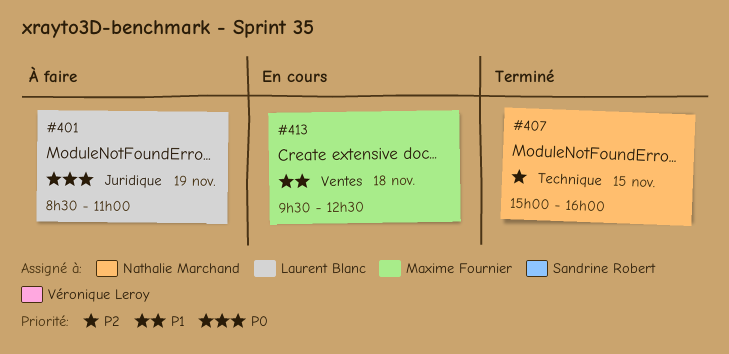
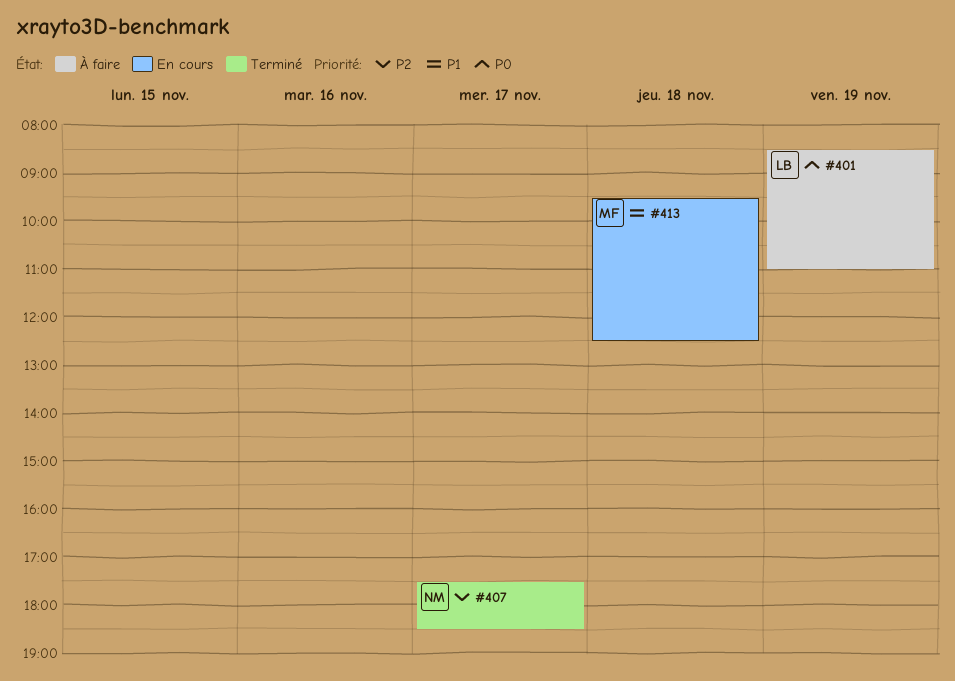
#407, day: Nov 15 -> Nov 17
#407, begins: 15:00 -> 17:30
#407, ends: 16:00 -> 18:30

